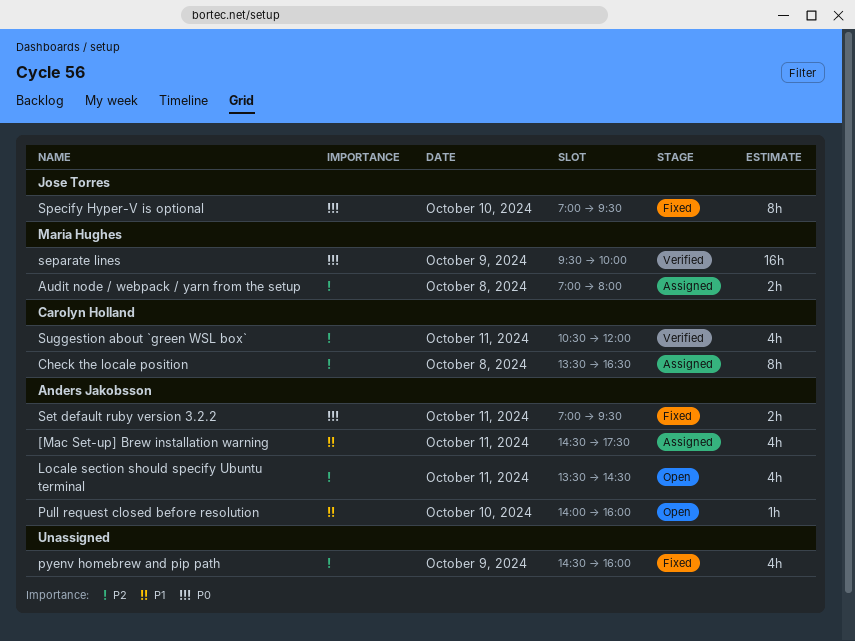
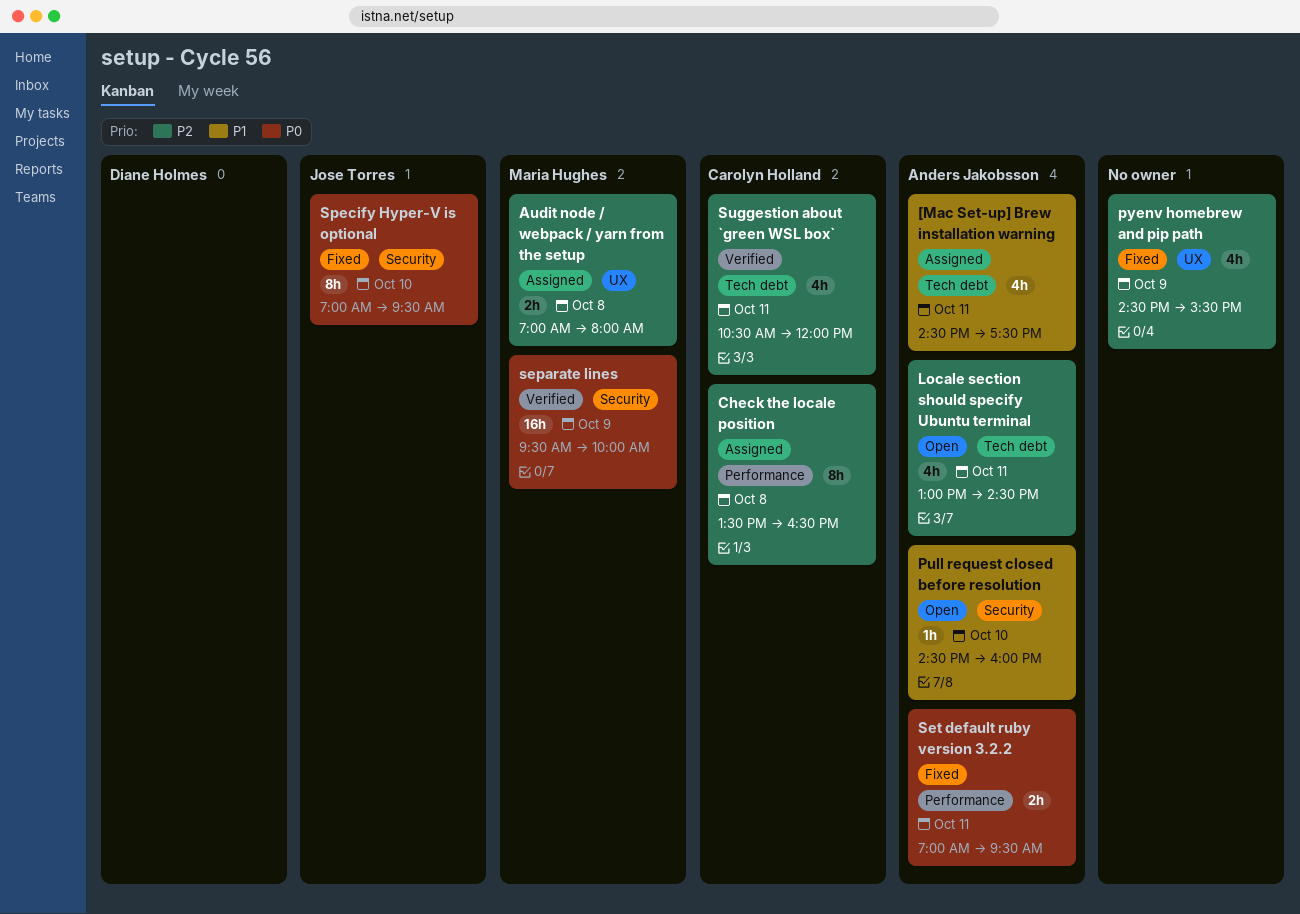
Locale section should specify Ubuntu terminal, begins: 13:30 -> 13:00
Pull request closed before resolution, begins: 14:00 -> 14:30
pyenv homebrew and pip path, ends: 16:00 -> 15:30

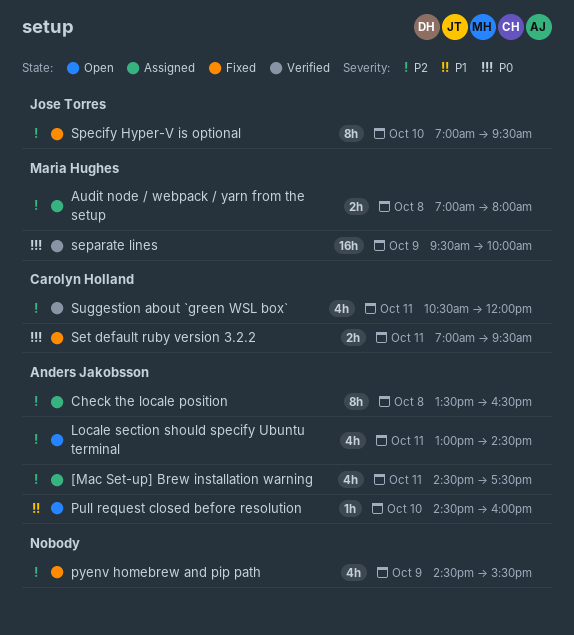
[Mac Set-up] Brew installation warning, priority: P1 -> P2
Check the locale position, owner: Carolyn Holland -> Anders Jakobsson
Set default ruby version 3.2.2, owner: Anders Jakobsson -> Carolyn Holland
Specify Hyper-V is optional, priority: P0 -> P2

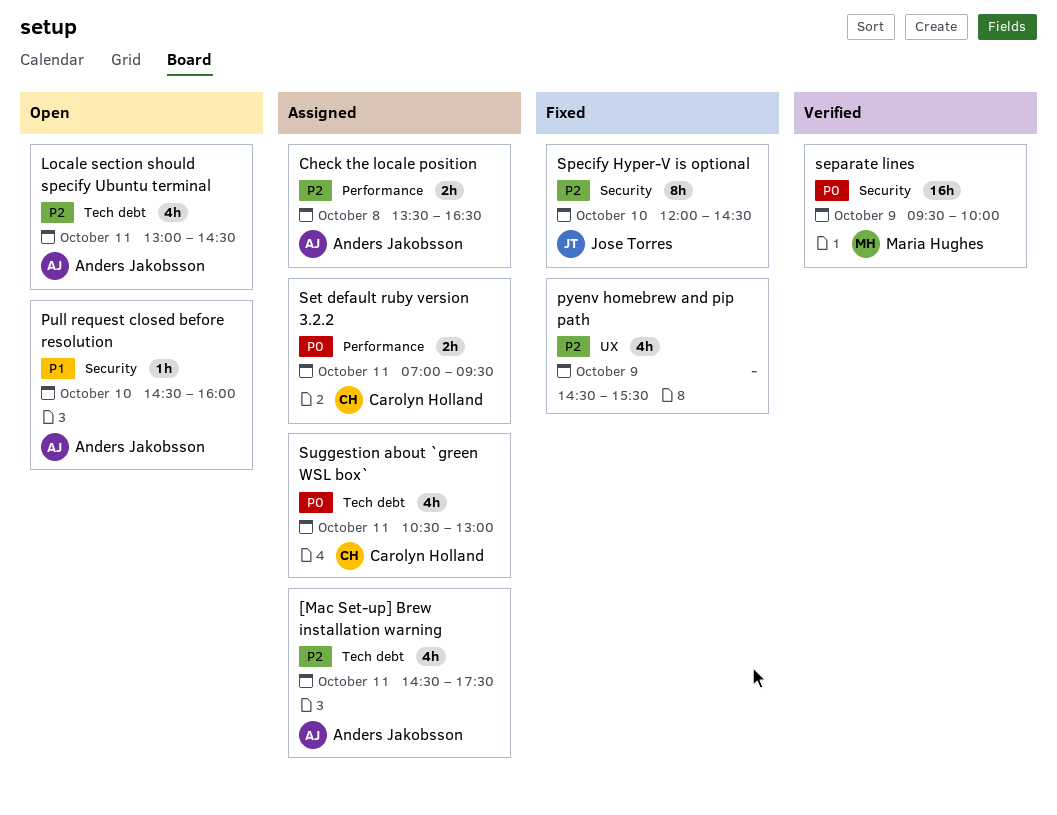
Audit node / webpack / yarn from the setup: present -> none
Check the locale position, estimate: 8h -> 2h
Set default ruby version 3.2.2, status: Fixed -> Assigned
Specify Hyper-V is optional, begins: 07:00 -> 12:00
Specify Hyper-V is optional, ends: 09:30 -> 14:30
Suggestion about `green WSL box`, status: Verified -> Assigned
Suggestion about `green WSL box`, priority: P2 -> P0
Suggestion about `green WSL box`, ends: 12:00 -> 13:00

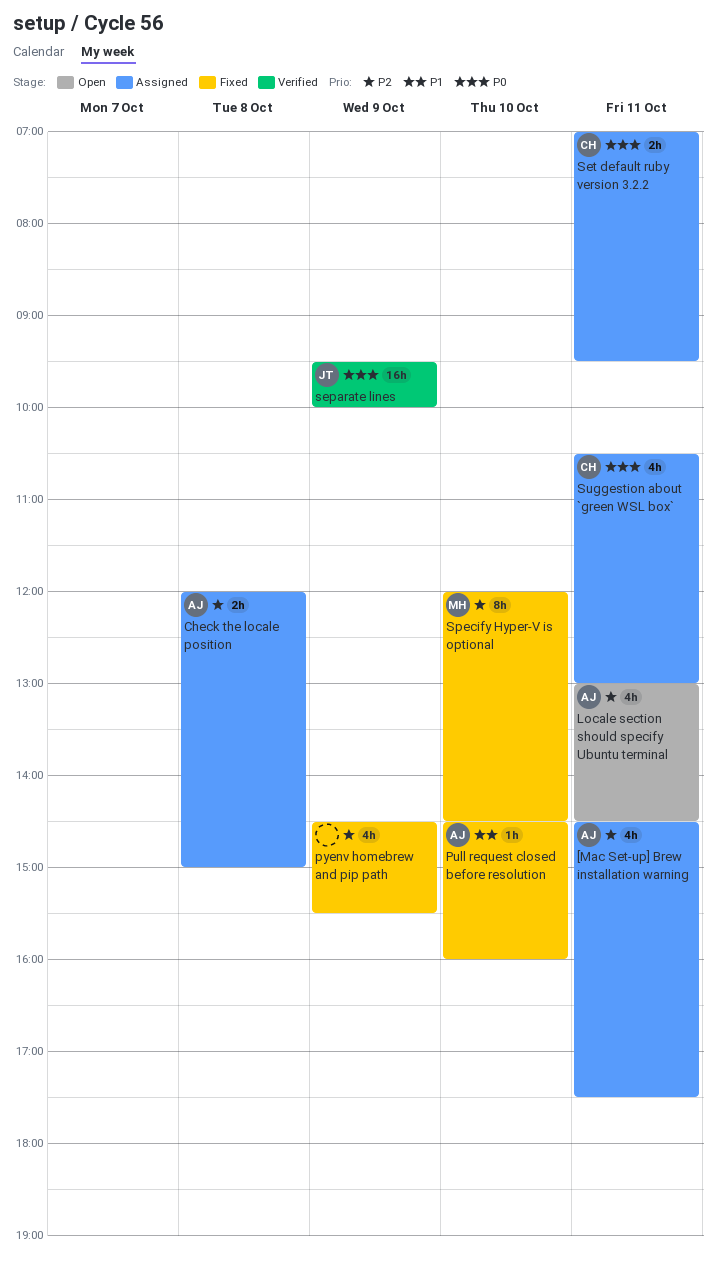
Check the locale position, begins: 13:30 -> 12:00
Check the locale position, ends: 16:30 -> 15:00
Pull request closed before resolution, status: Open -> Fixed
separate lines, owner: Maria Hughes -> Jose Torres
Specify Hyper-V is optional, owner: Jose Torres -> Maria Hughes

